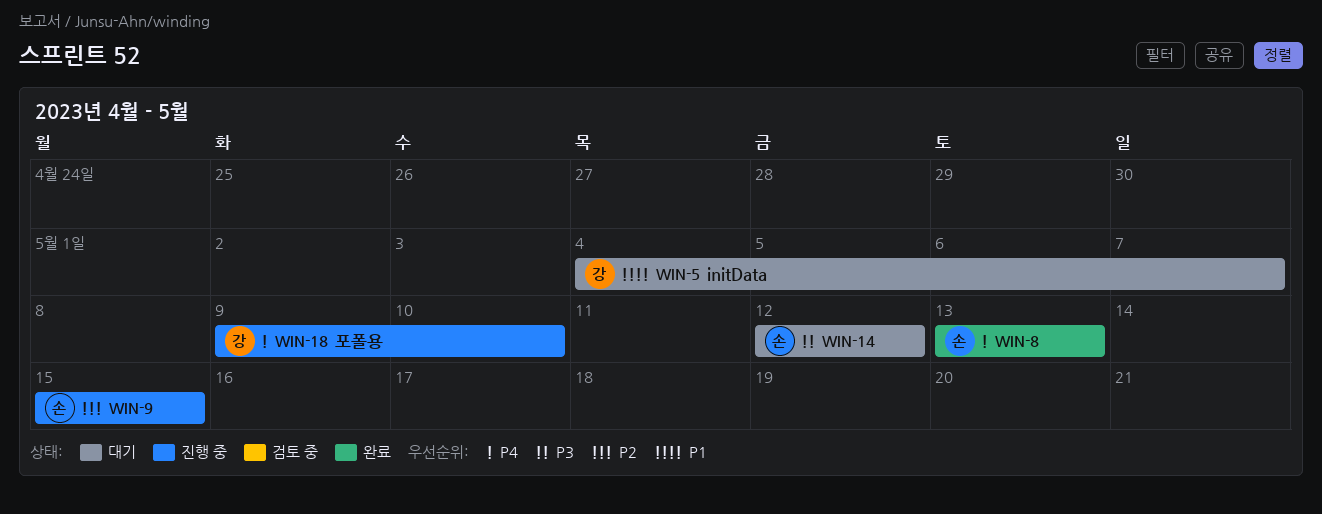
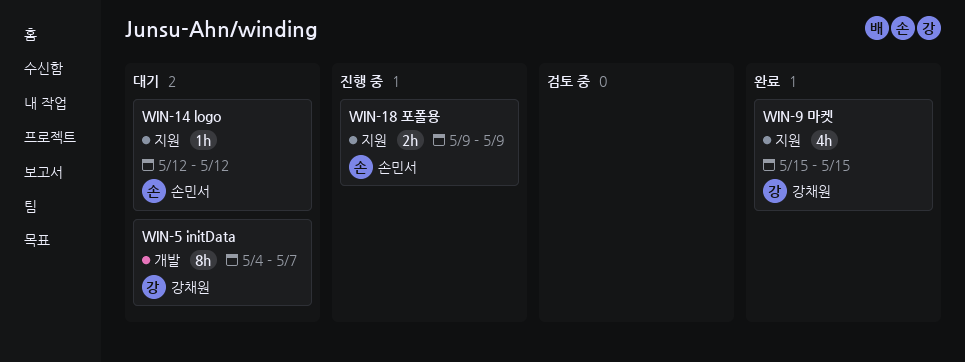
WIN-8: present -> none
WIN-9, status: 진행 중 -> 완료
WIN-9, owner: 손민서 -> 강채원
WIN-18, owner: 강채원 -> 손민서
WIN-18, due: May 10 -> May 9

